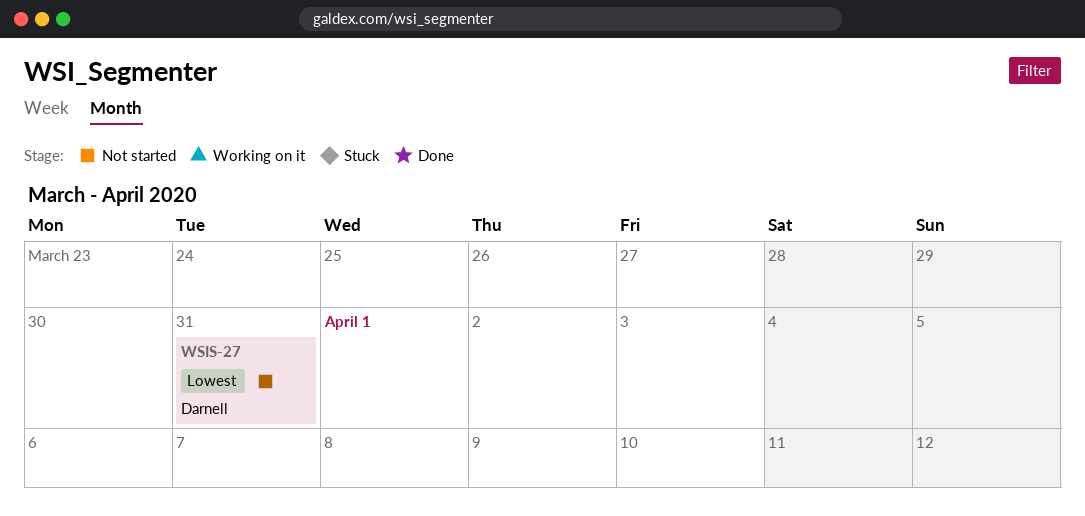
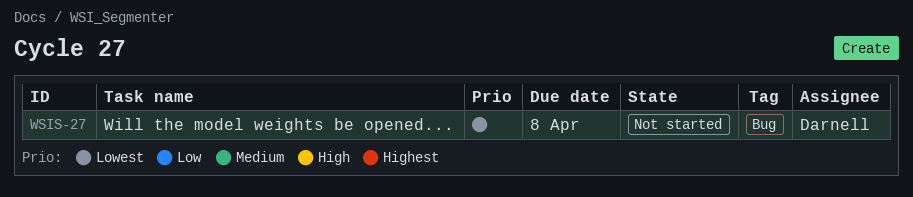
WSIS-27, due: Mar 31 -> Apr 8

